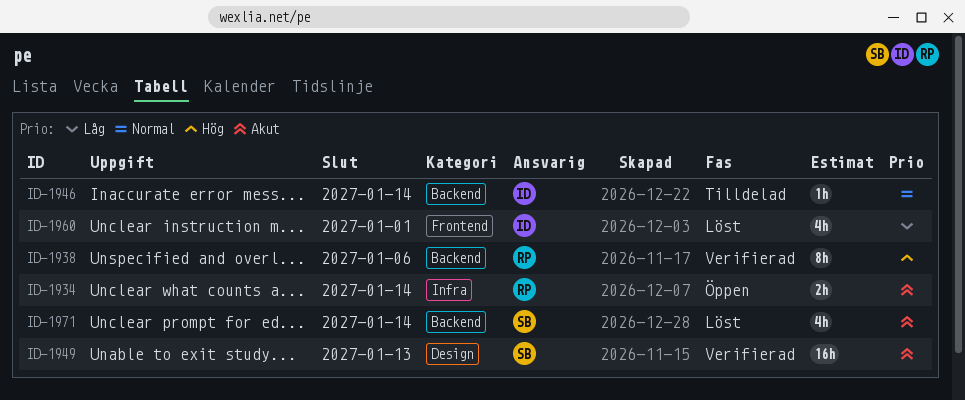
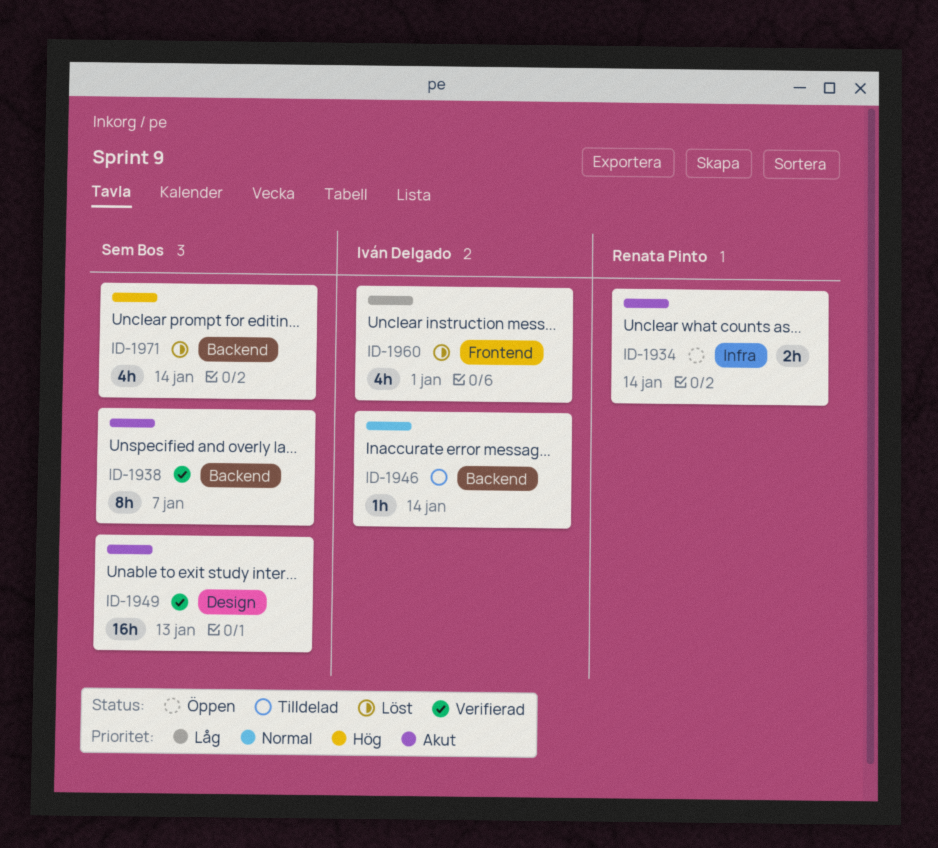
ID-1938, owner: Renata Pinto -> Sem Bos
ID-1938, priority: Hög -> Akut
ID-1938, due: Jan 6 -> Jan 7
ID-1971, priority: Akut -> Hög

